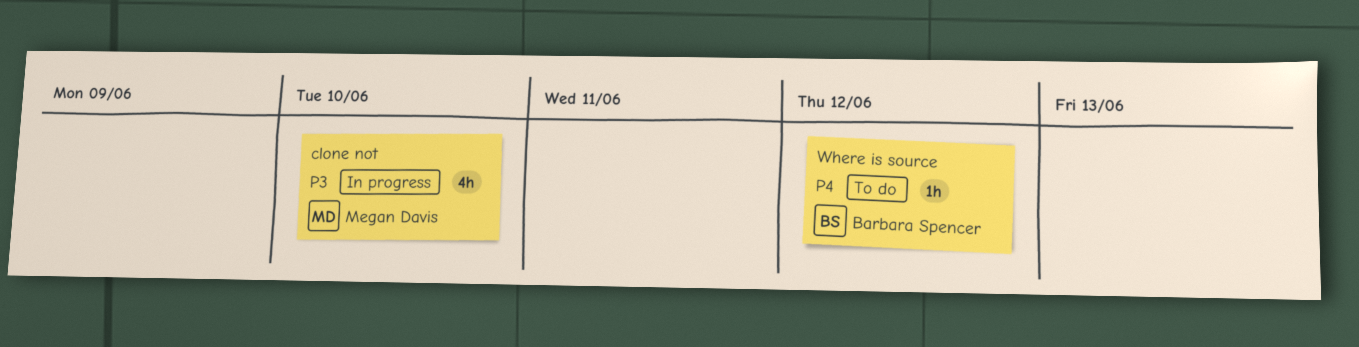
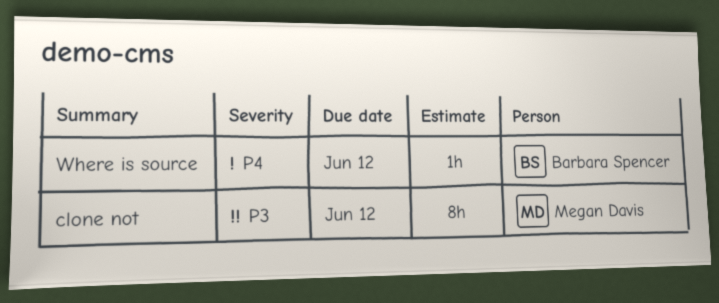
clone not, estimate: 4h -> 8h
clone not, due: Jun 10 -> Jun 12

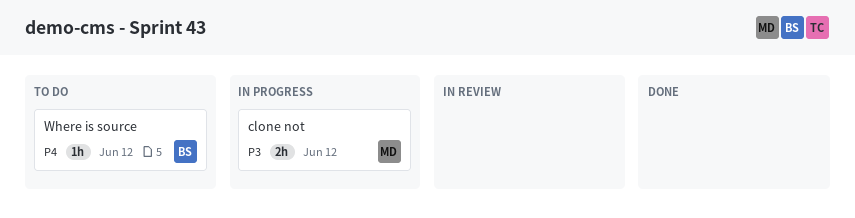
clone not, estimate: 8h -> 2h

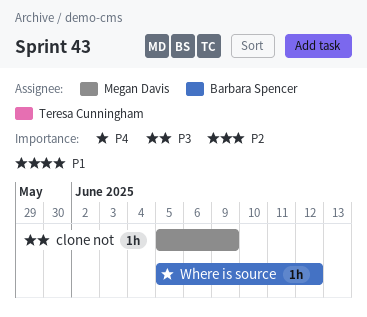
clone not, estimate: 2h -> 1h
clone not, due: Jun 12 -> Jun 9

